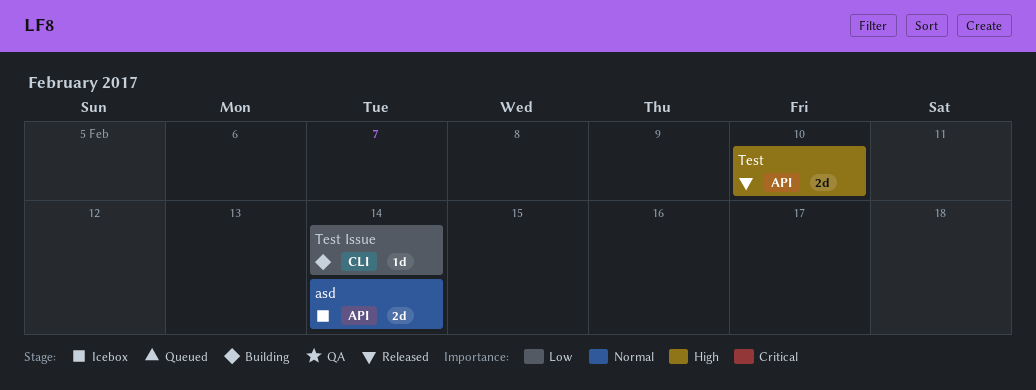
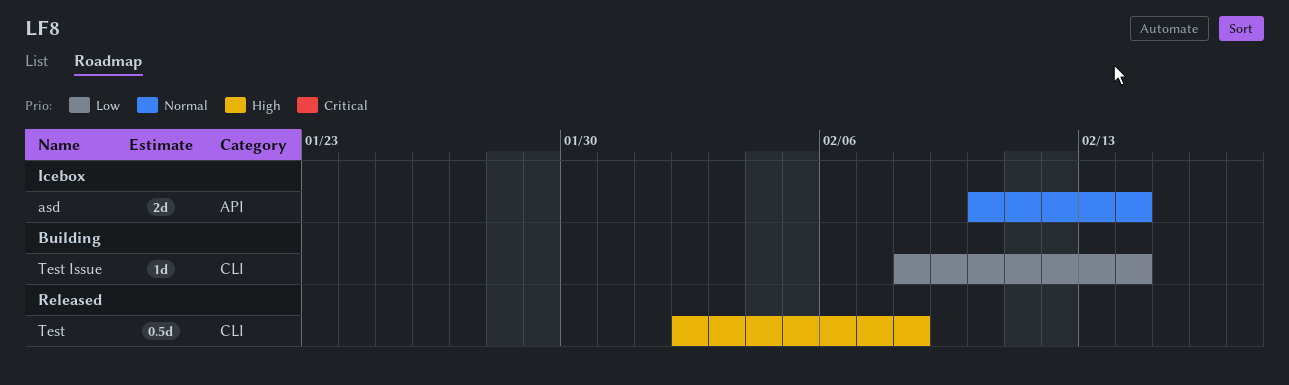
Test, label: API -> CLI
Test, estimate: 2d -> 0.5d
Test, due: Feb 10 -> Feb 8

